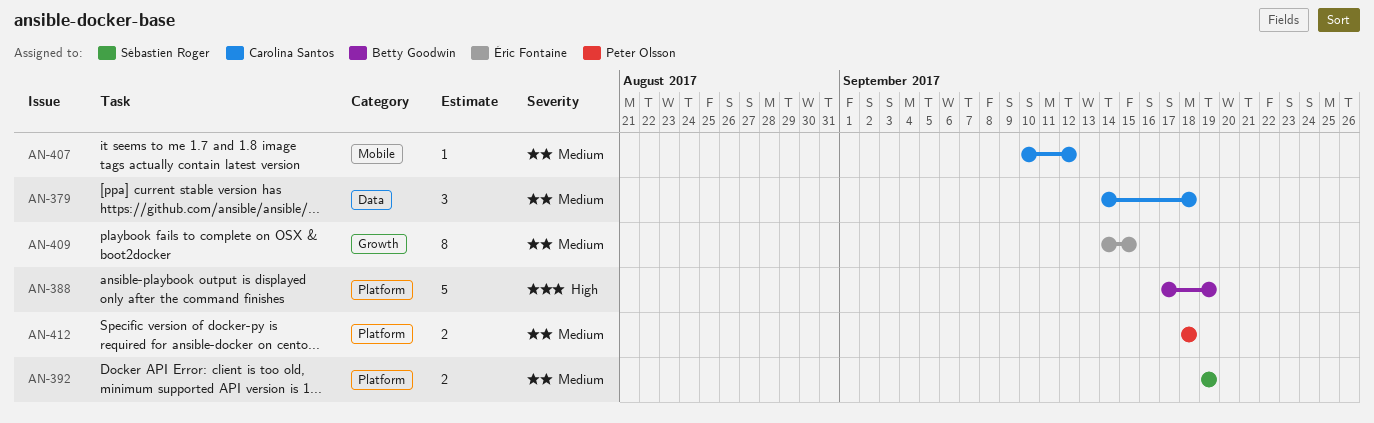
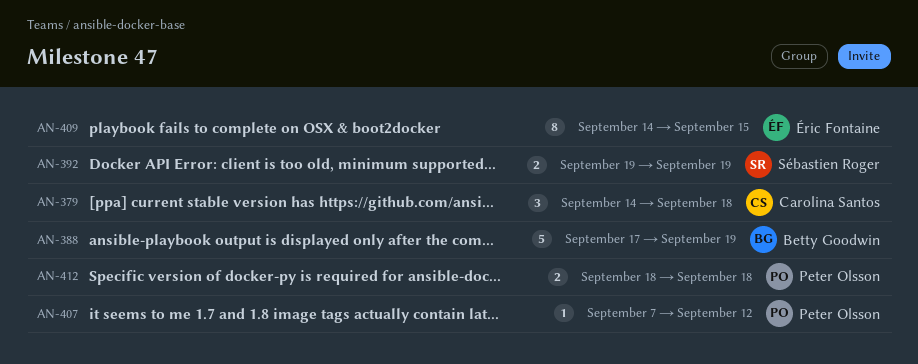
AN-407, owner: Carolina Santos -> Peter Olsson
AN-407, start: Sep 10 -> Sep 7

